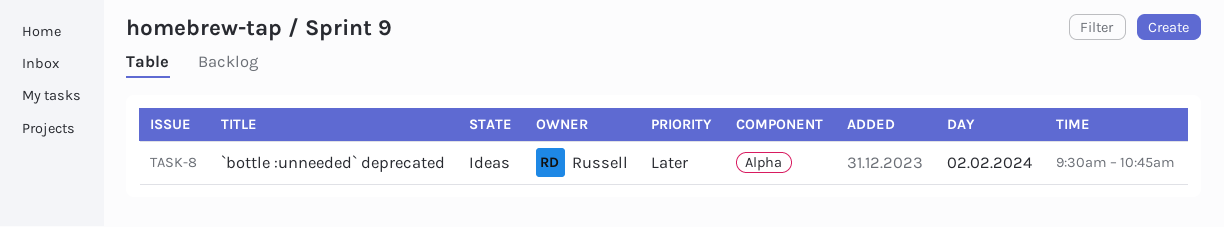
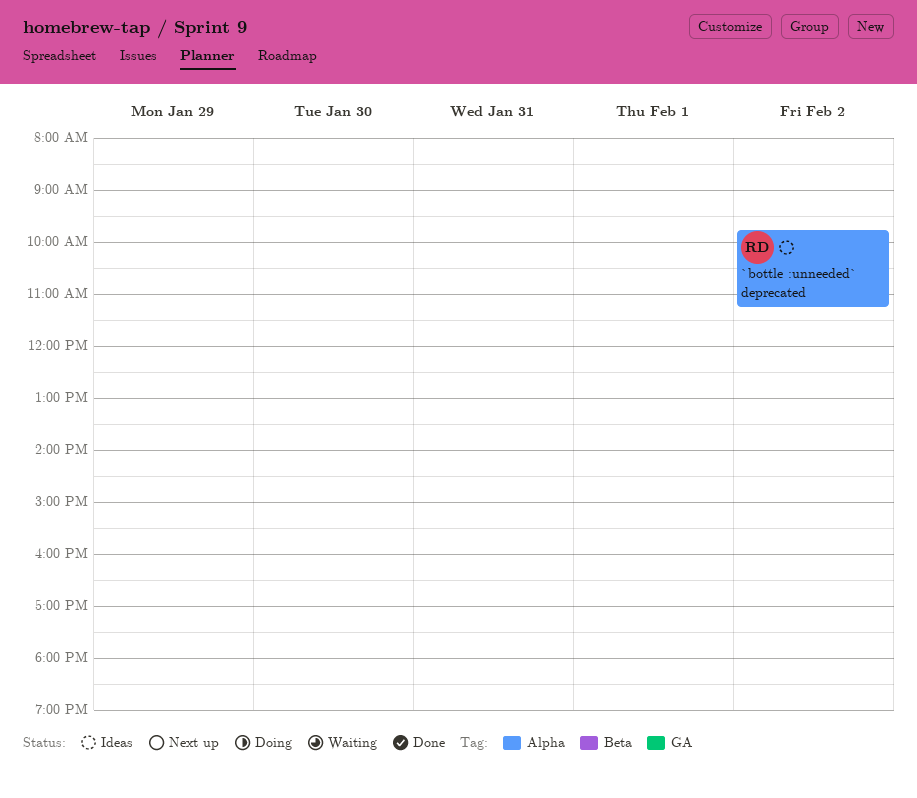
`bottle :unneeded` deprecated, begins: 09:30 -> 09:45
`bottle :unneeded` deprecated, ends: 10:45 -> 11:15

